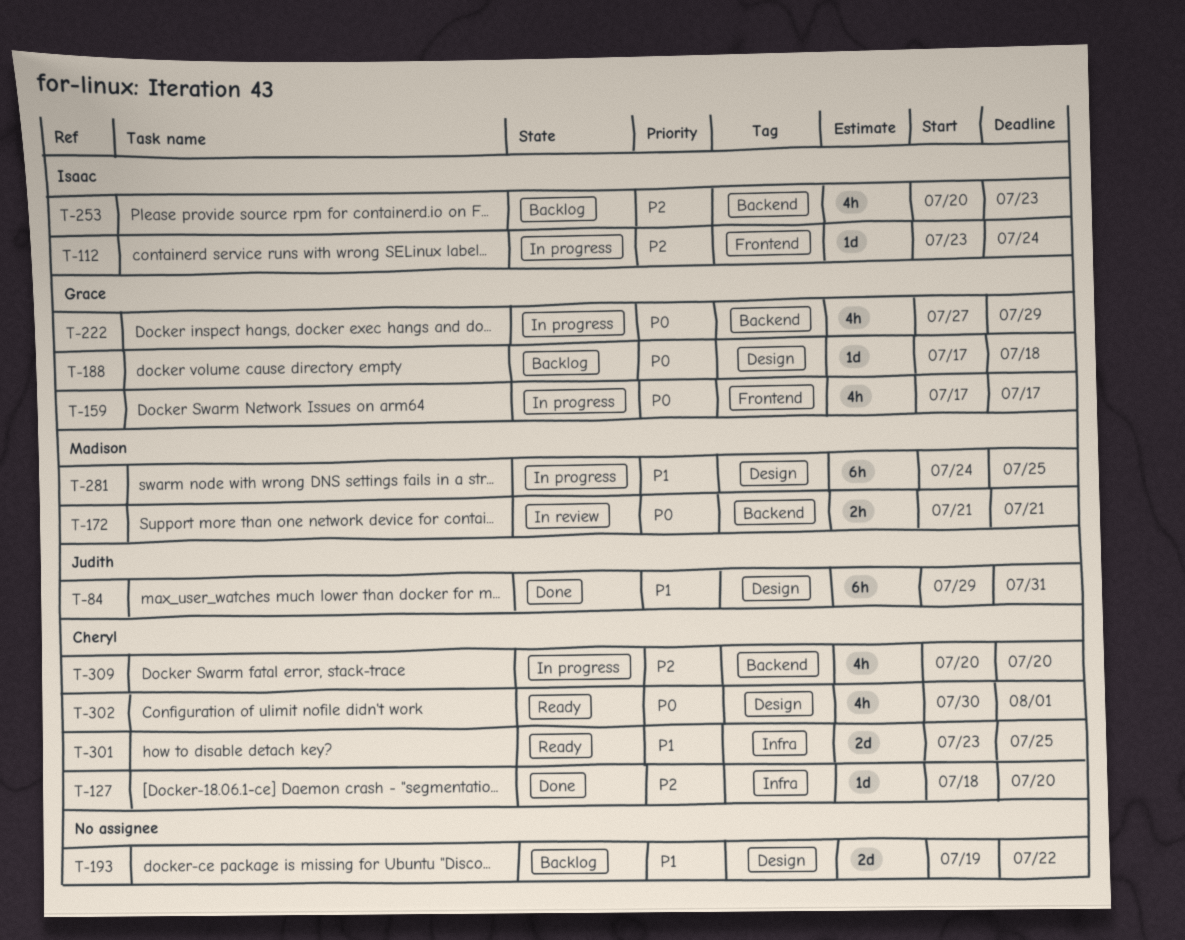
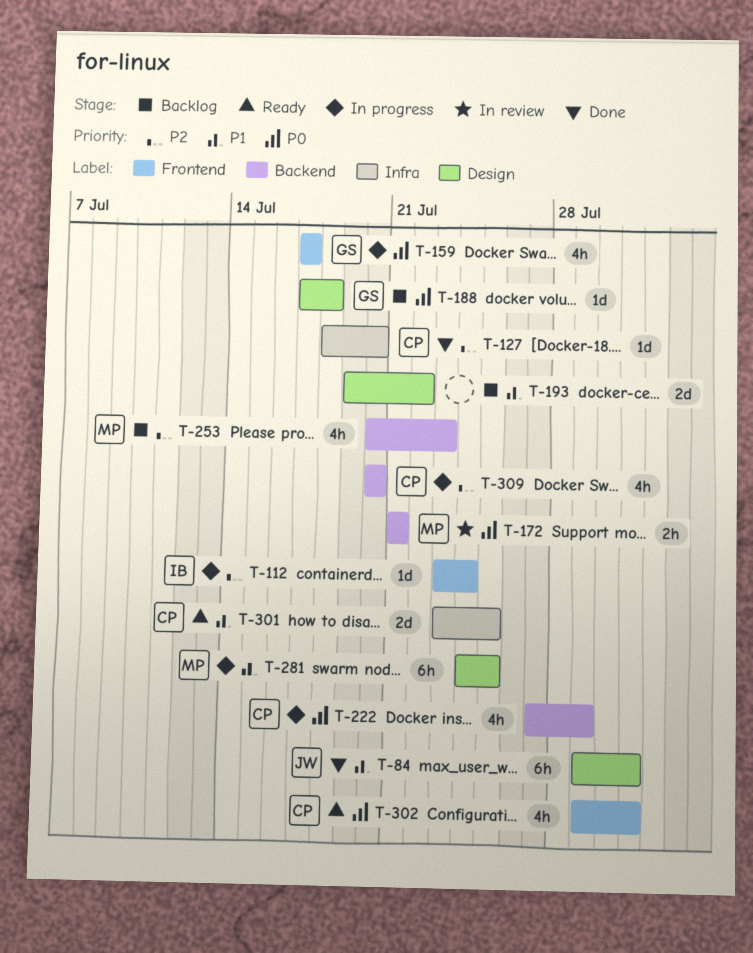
T-222, owner: Grace -> Cheryl
T-253, owner: Isaac -> Madison
T-302, label: Design -> Frontend
T-302, start: Jul 30 -> Jul 29
T-302, due: Aug 1 -> Jul 31

